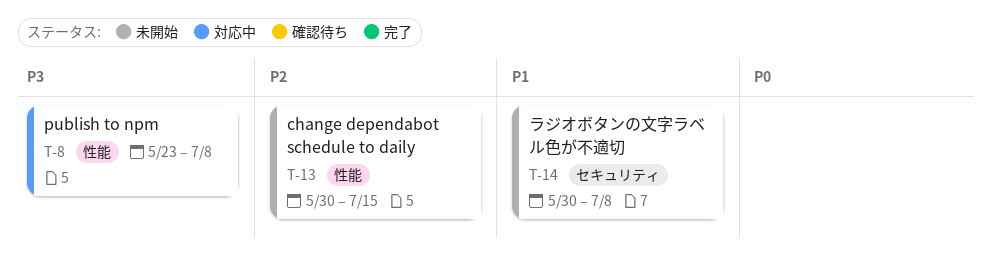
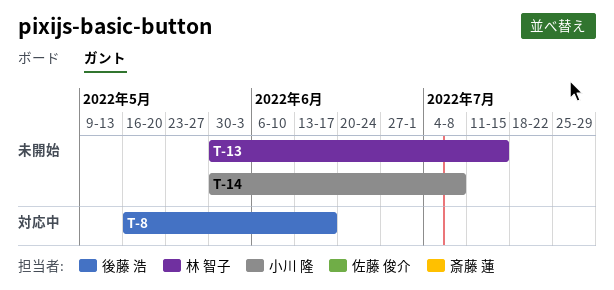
T-8, start: May 23 -> May 16
T-8, due: Jul 8 -> Jun 17

